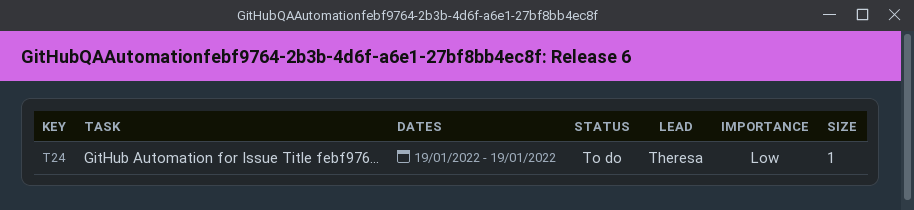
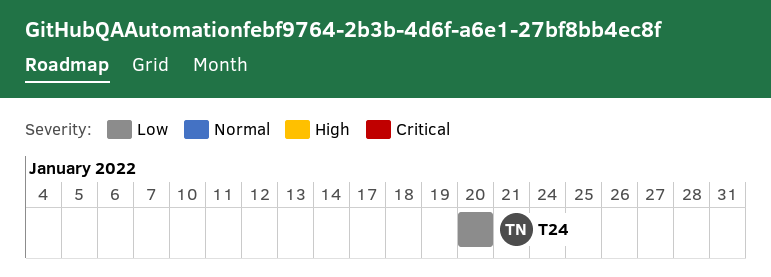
T24, start: Jan 19 -> Jan 20
T24, due: Jan 19 -> Jan 20

